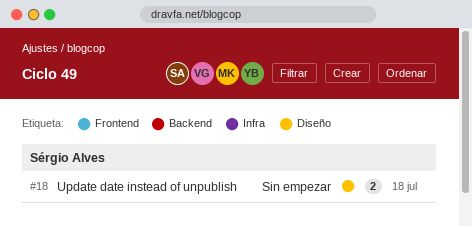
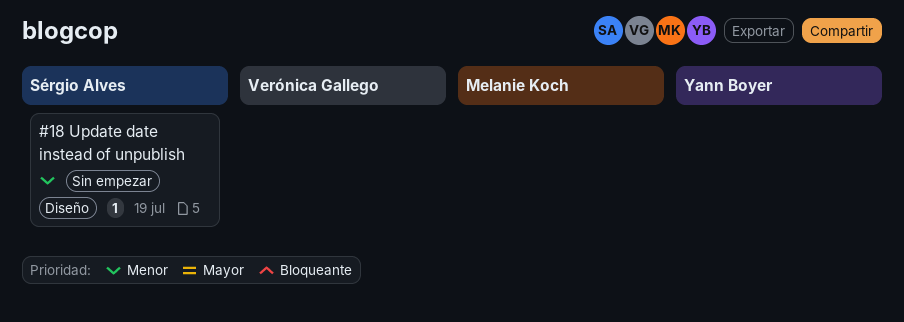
#18, estimate: 2 -> 1
#18, due: Jul 18 -> Jul 19

